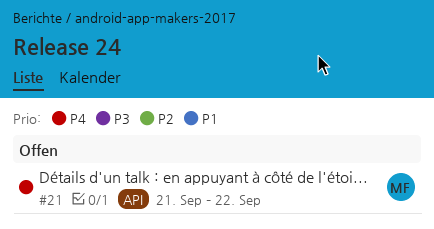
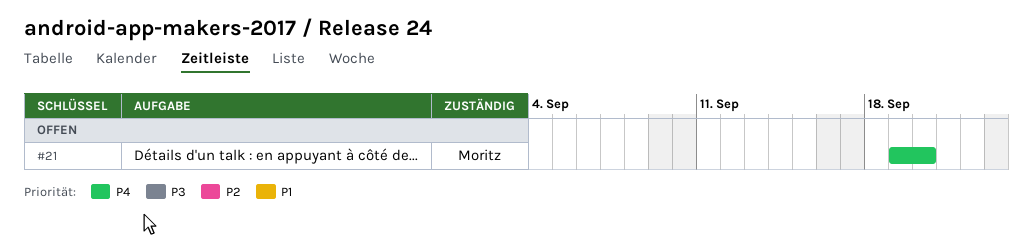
#21, start: Sep 21 -> Sep 19
#21, due: Sep 22 -> Sep 20

